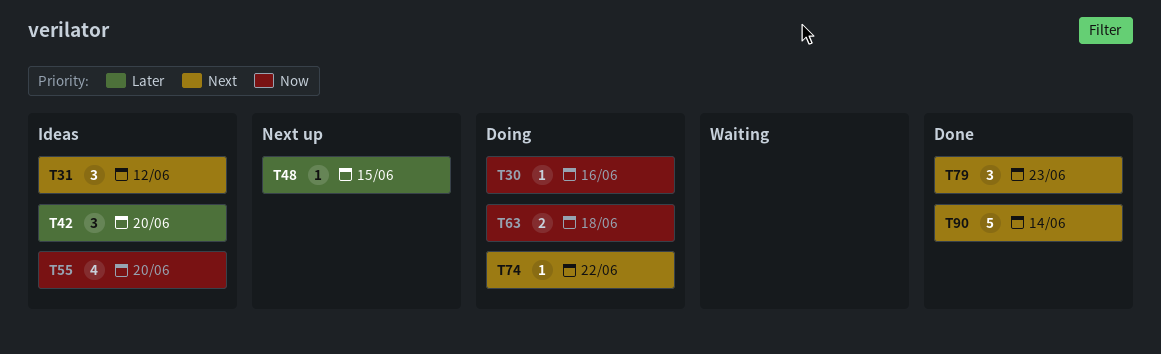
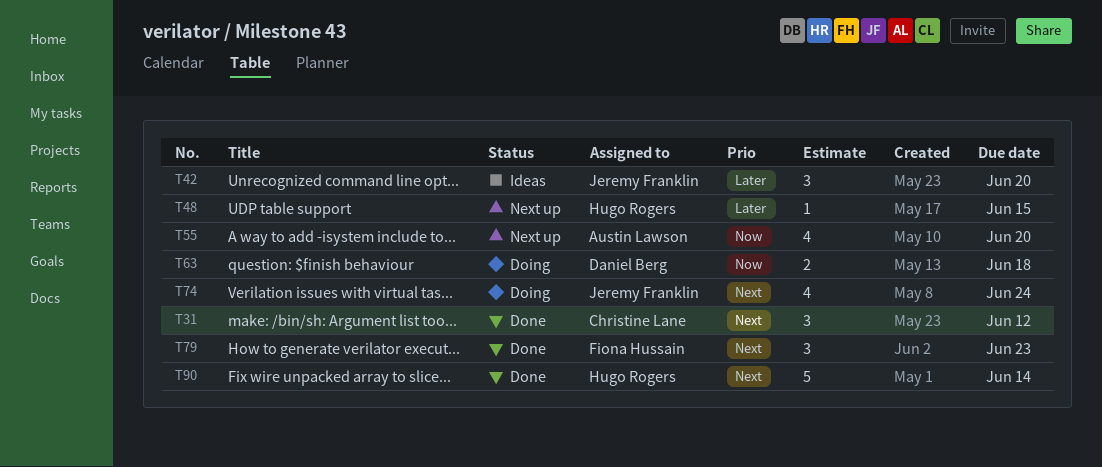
T30: present -> none
T31, status: Ideas -> Done
T55, status: Ideas -> Next up
T74, estimate: 1 -> 4
T74, due: Jun 22 -> Jun 24

